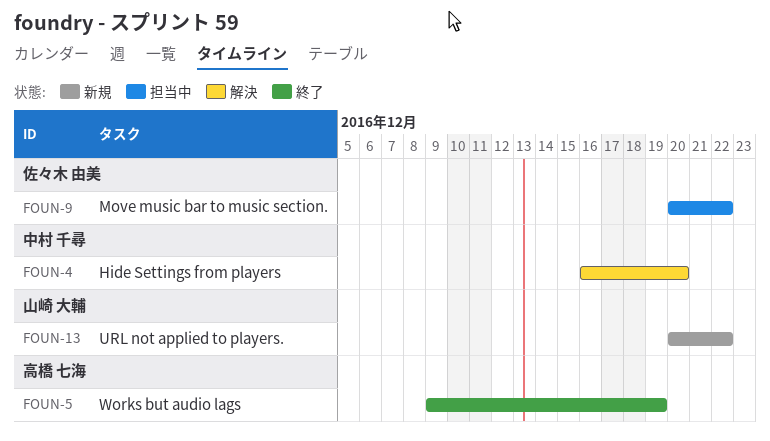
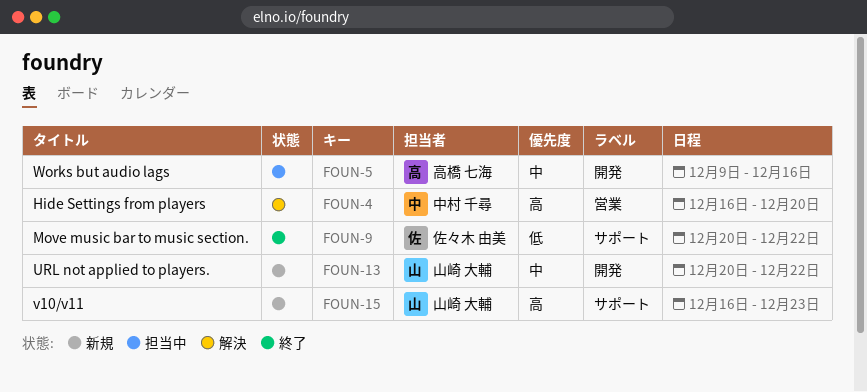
FOUN-5, status: 終了 -> 担当中
FOUN-5, due: Dec 19 -> Dec 16
FOUN-9, status: 担当中 -> 終了
FOUN-15: none -> present

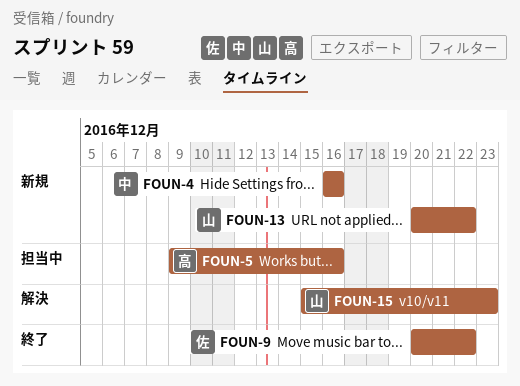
FOUN-4, status: 解決 -> 新規
FOUN-4, due: Dec 20 -> Dec 16
FOUN-15, status: 新規 -> 解決
FOUN-15, start: Dec 16 -> Dec 15

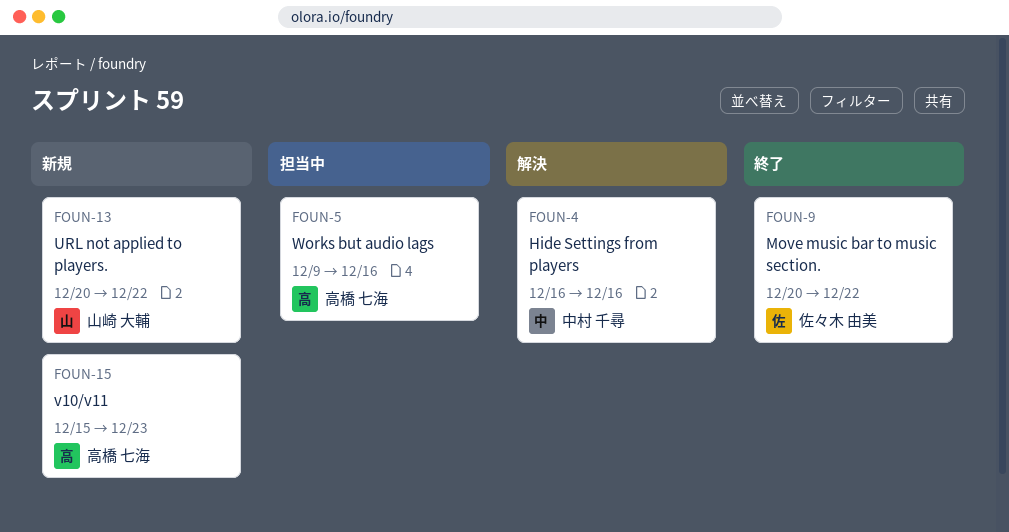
FOUN-4, status: 新規 -> 解決
FOUN-15, status: 解決 -> 新規
FOUN-15, owner: 山崎 大輔 -> 高橋 七海

